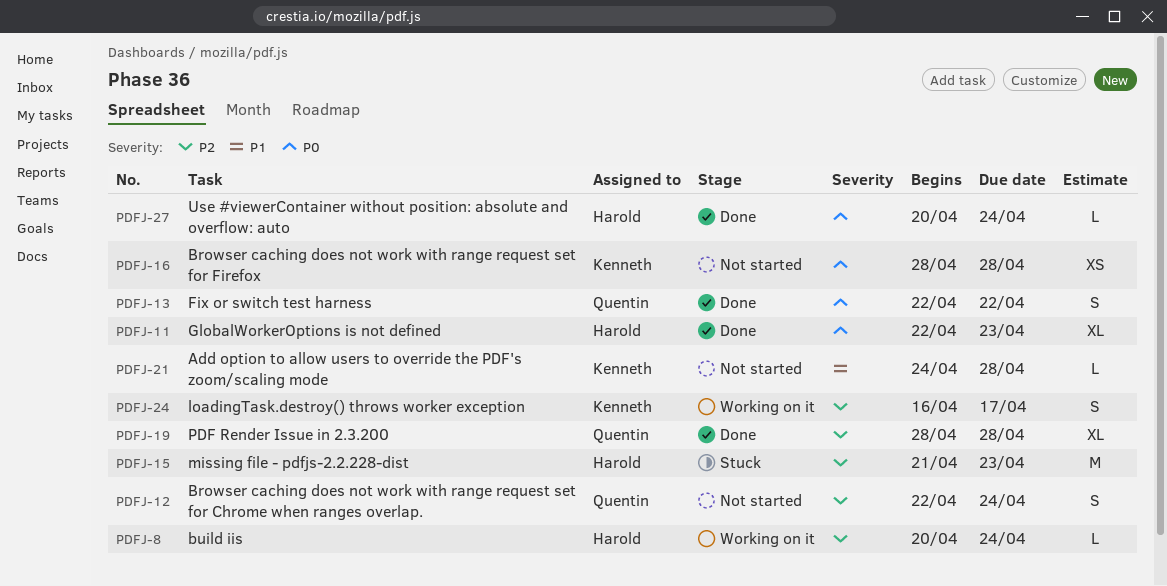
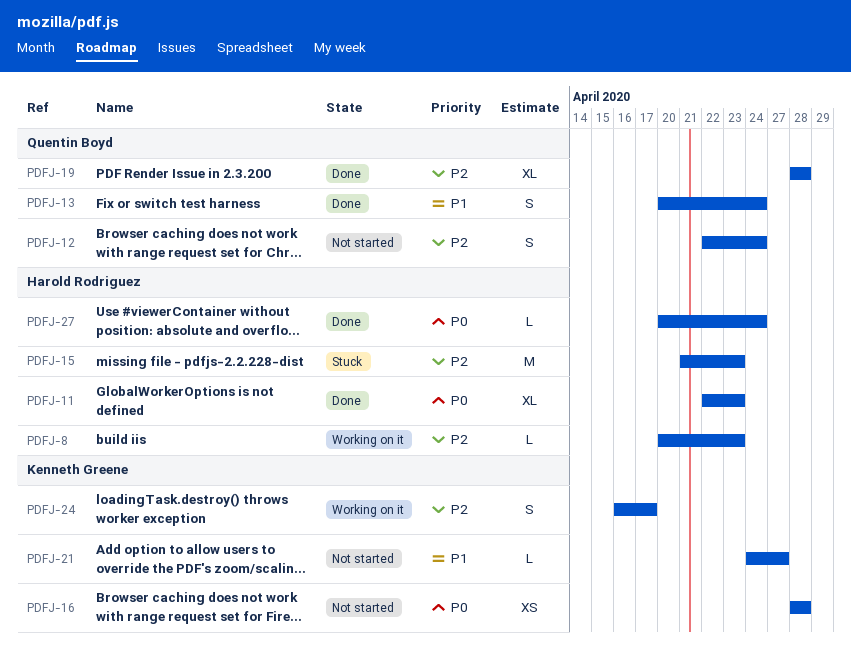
PDFJ-8, due: Apr 24 -> Apr 23
PDFJ-13, priority: P0 -> P1
PDFJ-13, start: Apr 22 -> Apr 20
PDFJ-13, due: Apr 22 -> Apr 24
PDFJ-21, due: Apr 28 -> Apr 27

